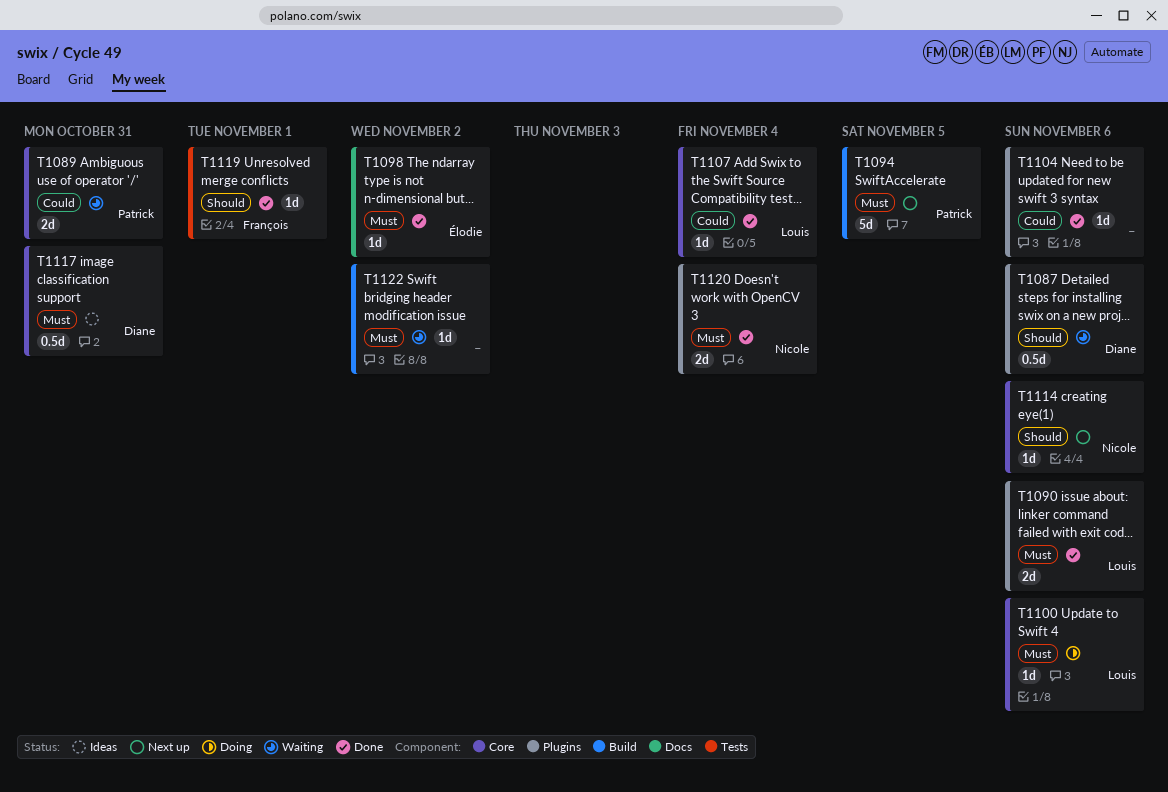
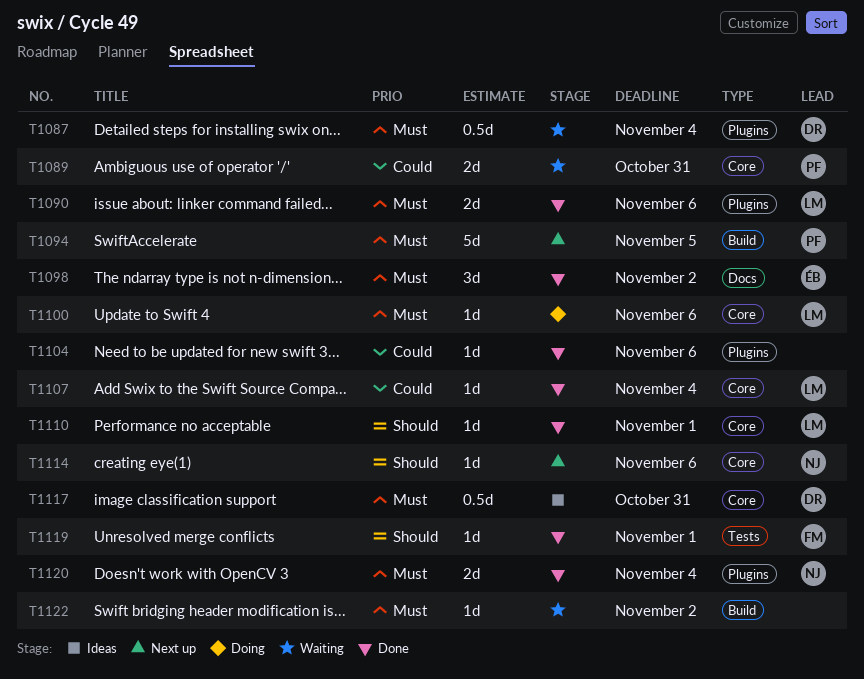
T1087, priority: Should -> Must
T1087, due: Nov 6 -> Nov 4
T1098, estimate: 1d -> 3d
T1110: none -> present

